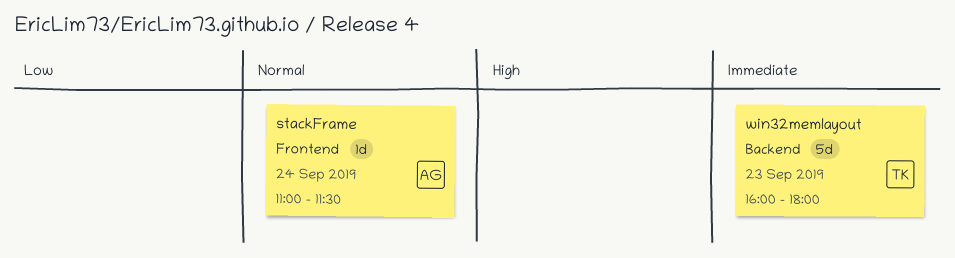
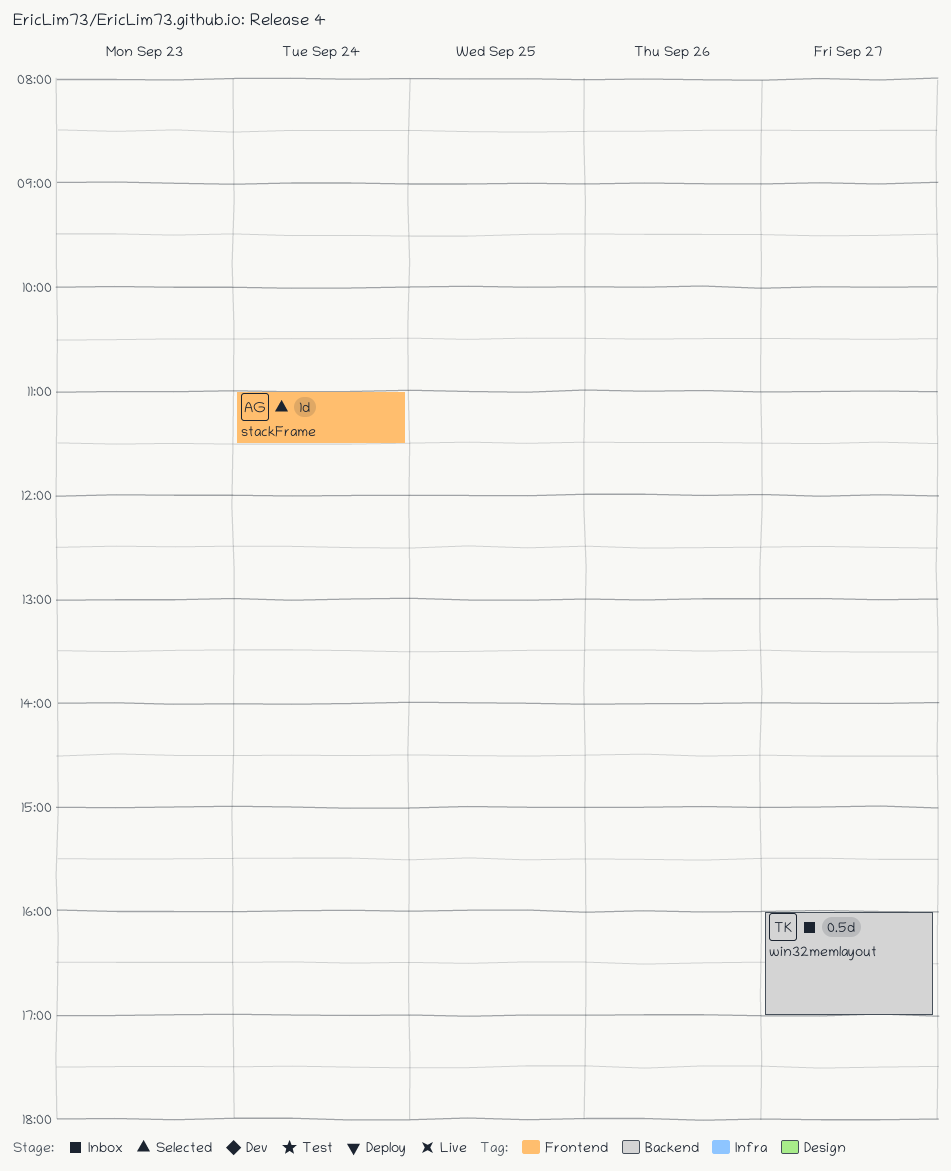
win32memlayout, estimate: 5d -> 0.5d
win32memlayout, day: Sep 23 -> Sep 27
win32memlayout, ends: 18:00 -> 17:00

